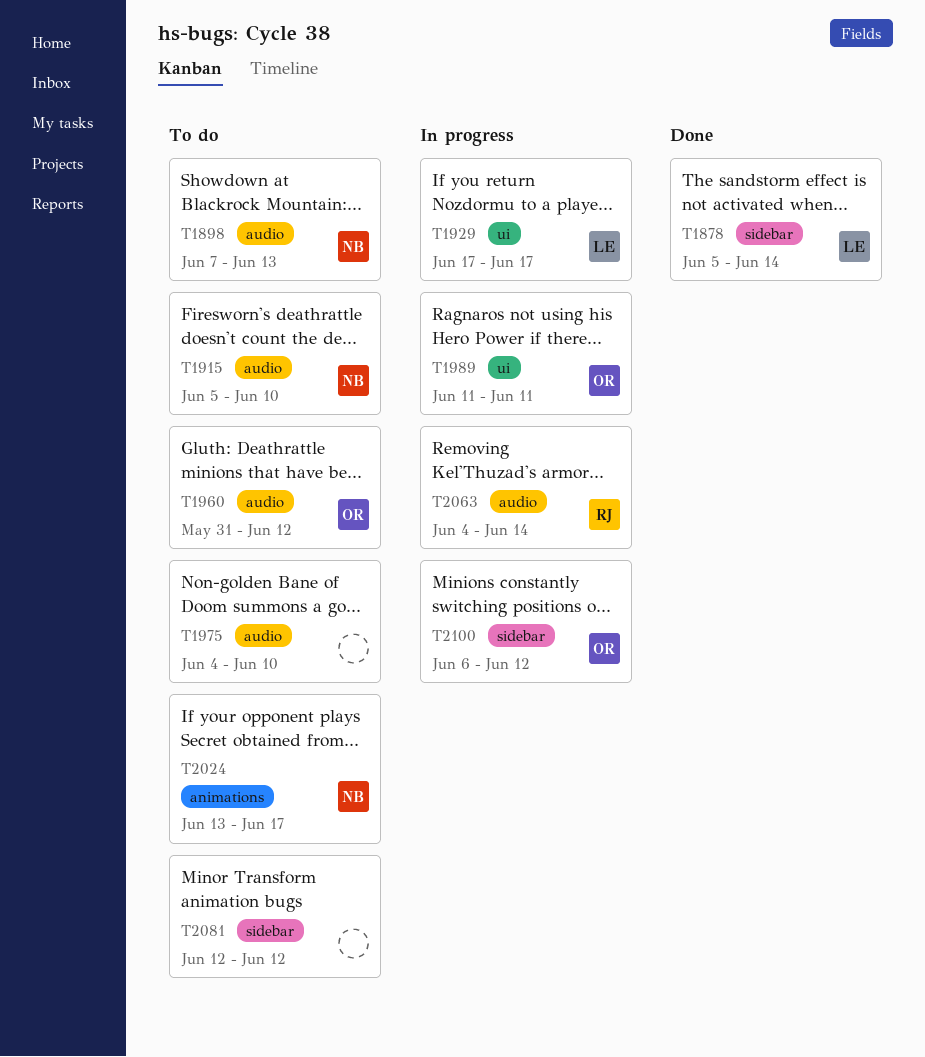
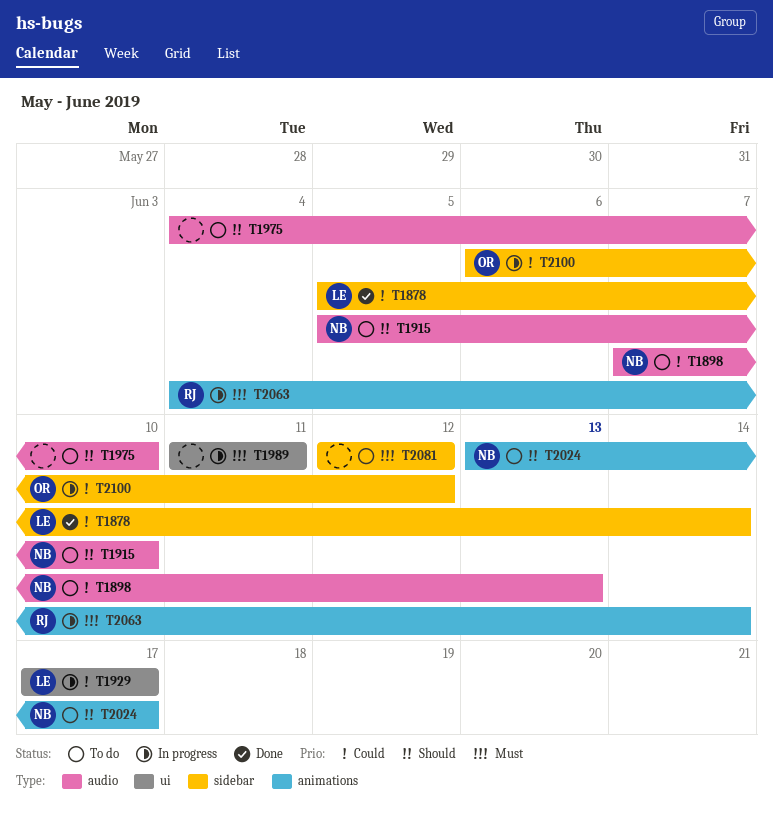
T1960: present -> none
T1989, owner: OR -> none
T2063, label: audio -> animations

